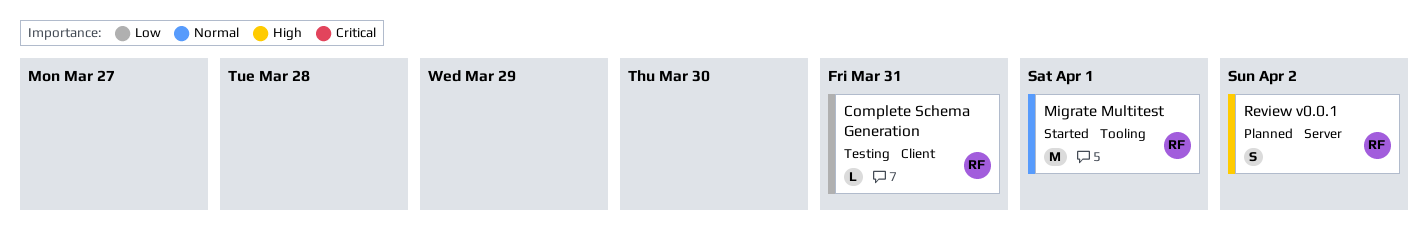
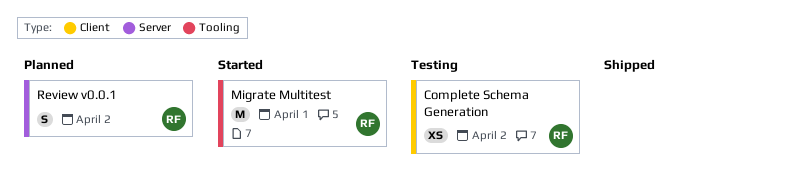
Complete Schema Generation, estimate: L -> XS
Complete Schema Generation, due: Mar 31 -> Apr 2

